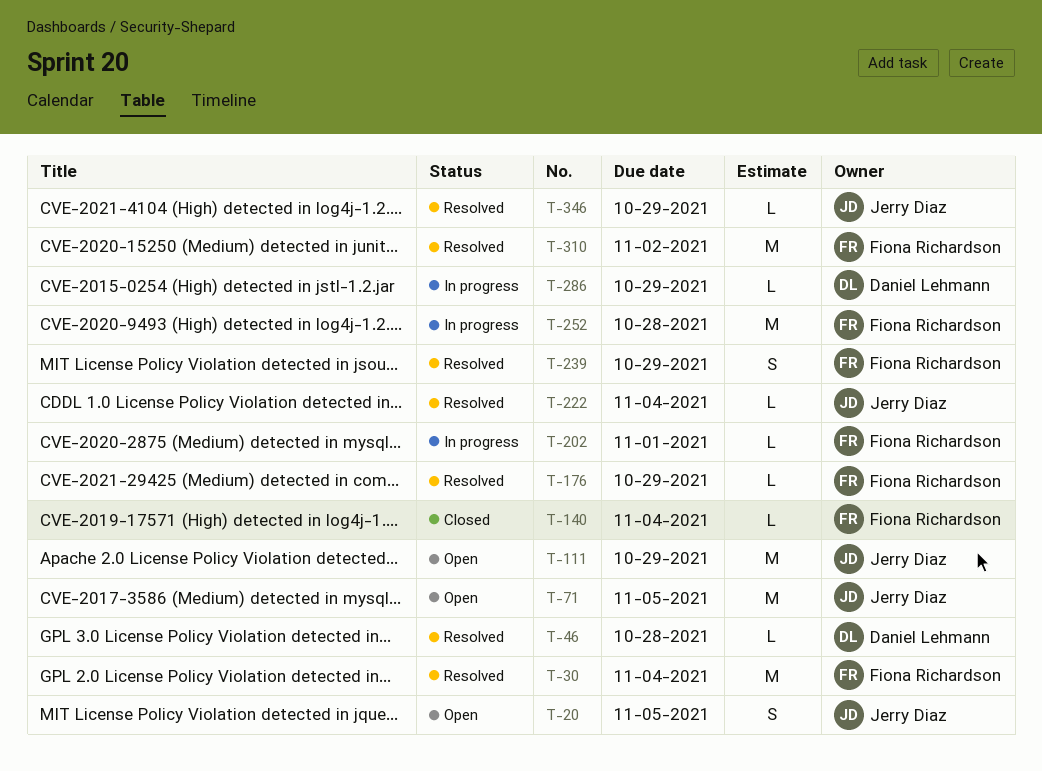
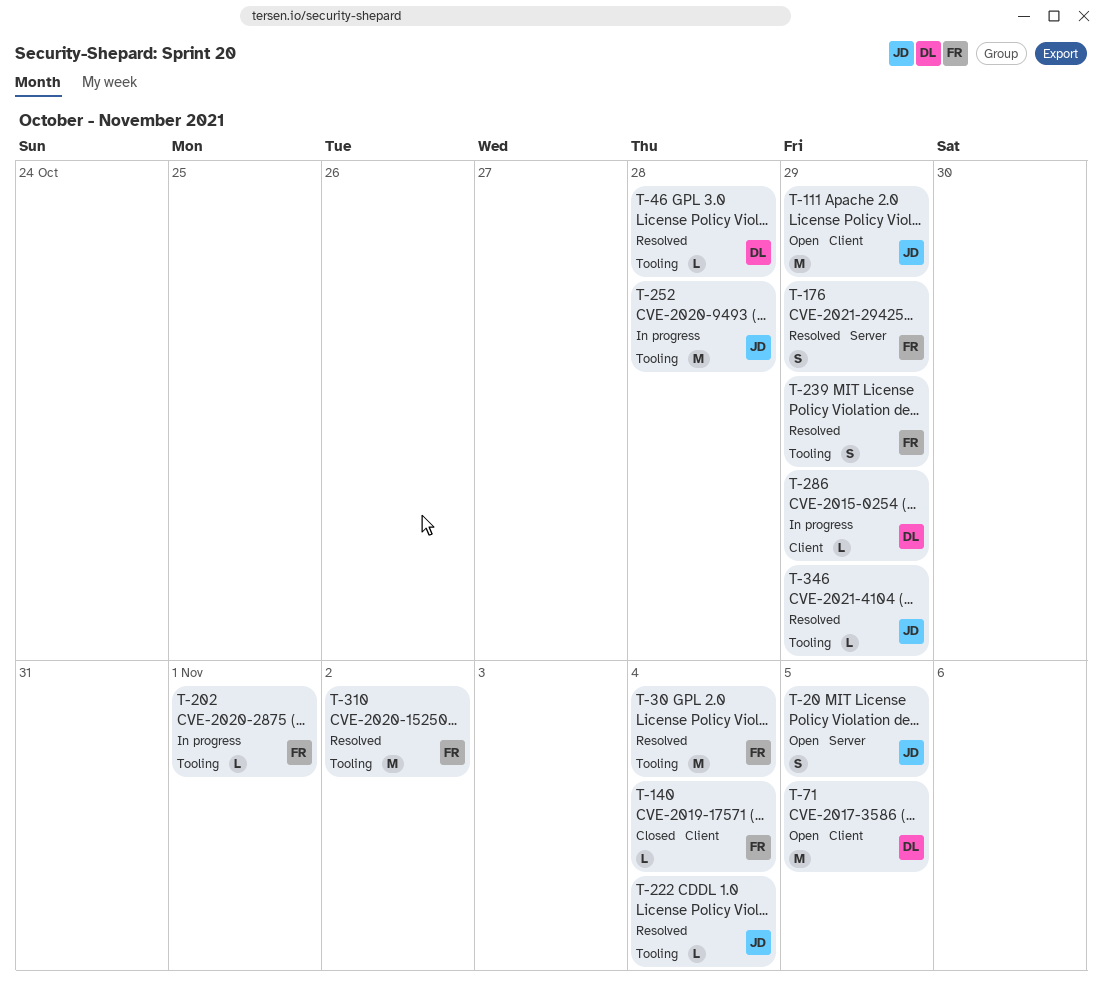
T-71, owner: Jerry Diaz -> Daniel Lehmann
T-176, estimate: L -> S
T-252, owner: Fiona Richardson -> Jerry Diaz

